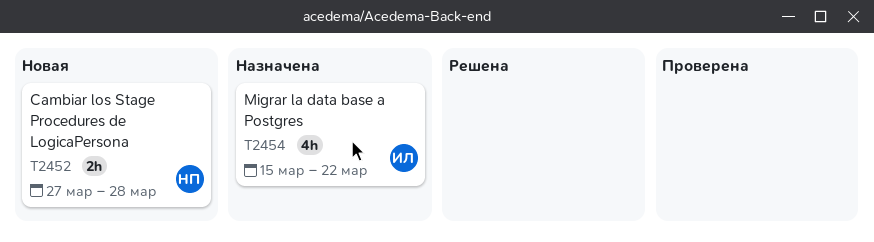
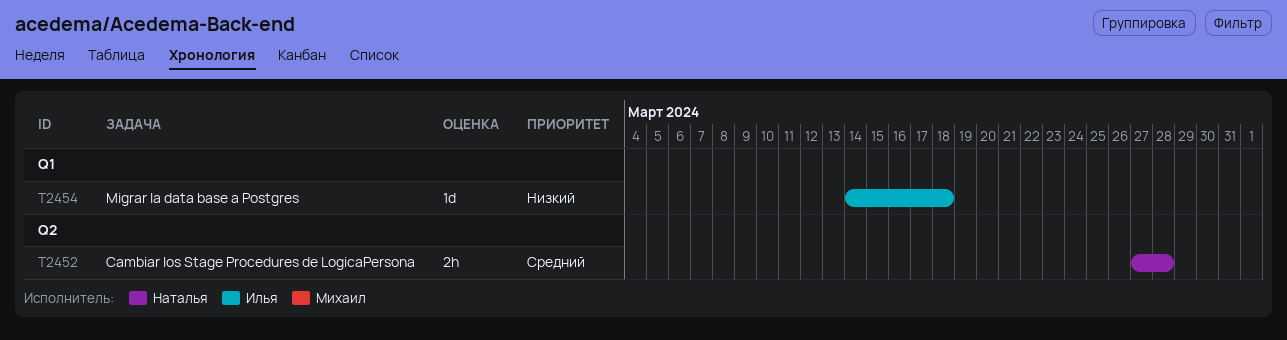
T2454, estimate: 4h -> 1d
T2454, start: Mar 15 -> Mar 14
T2454, due: Mar 22 -> Mar 18

